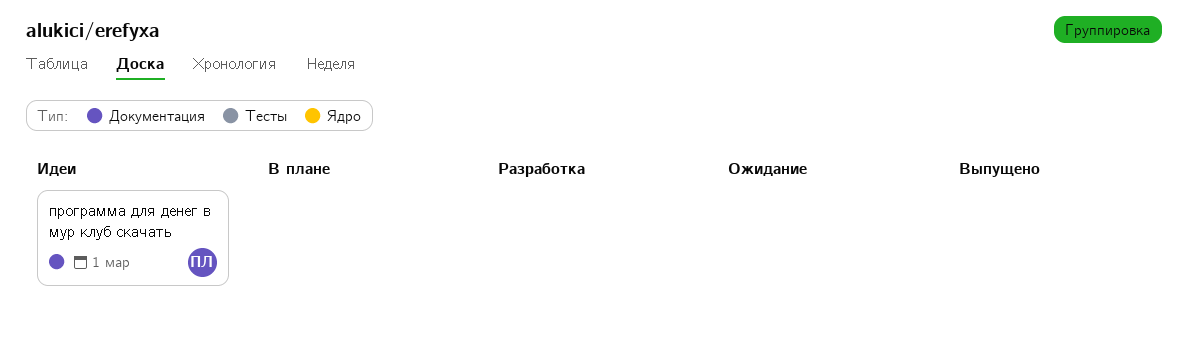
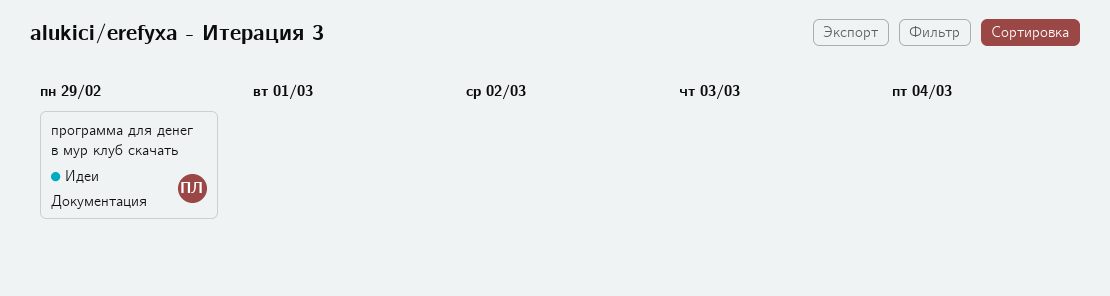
программа для денег в мур клуб скачать, due: Mar 1 -> Feb 29

